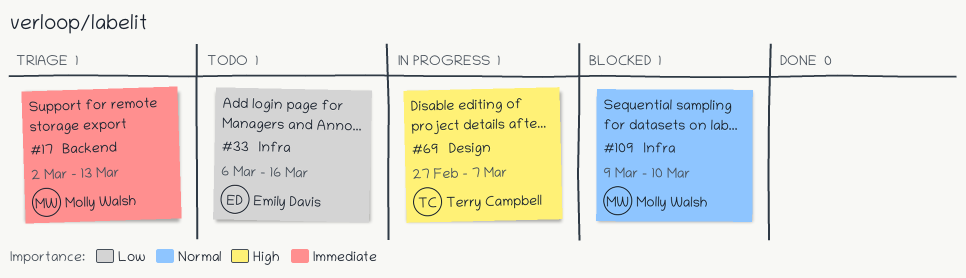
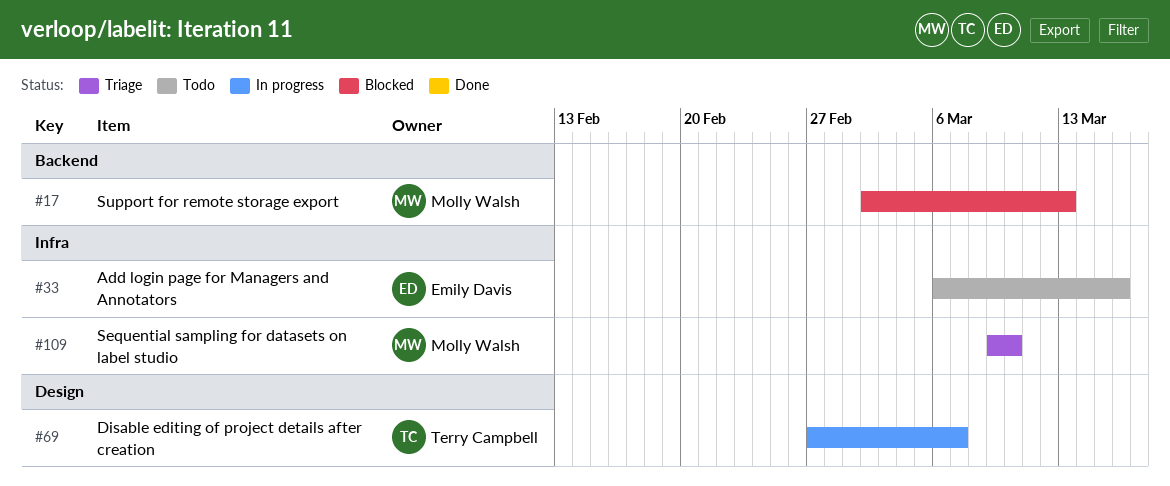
#17, status: Triage -> Blocked
#109, status: Blocked -> Triage

